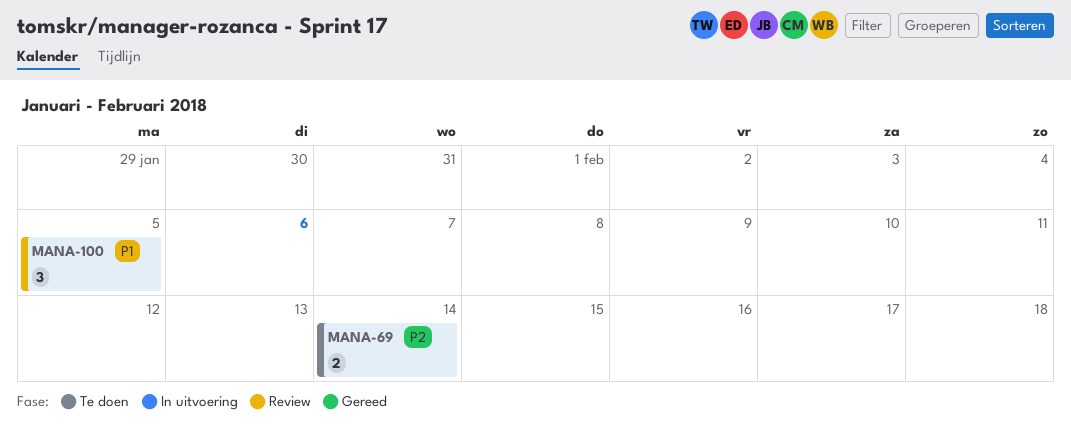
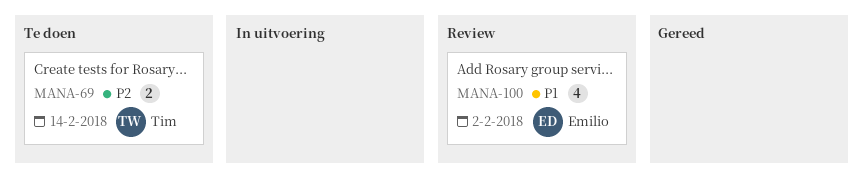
MANA-100, estimate: 3 -> 4
MANA-100, due: Feb 5 -> Feb 2

